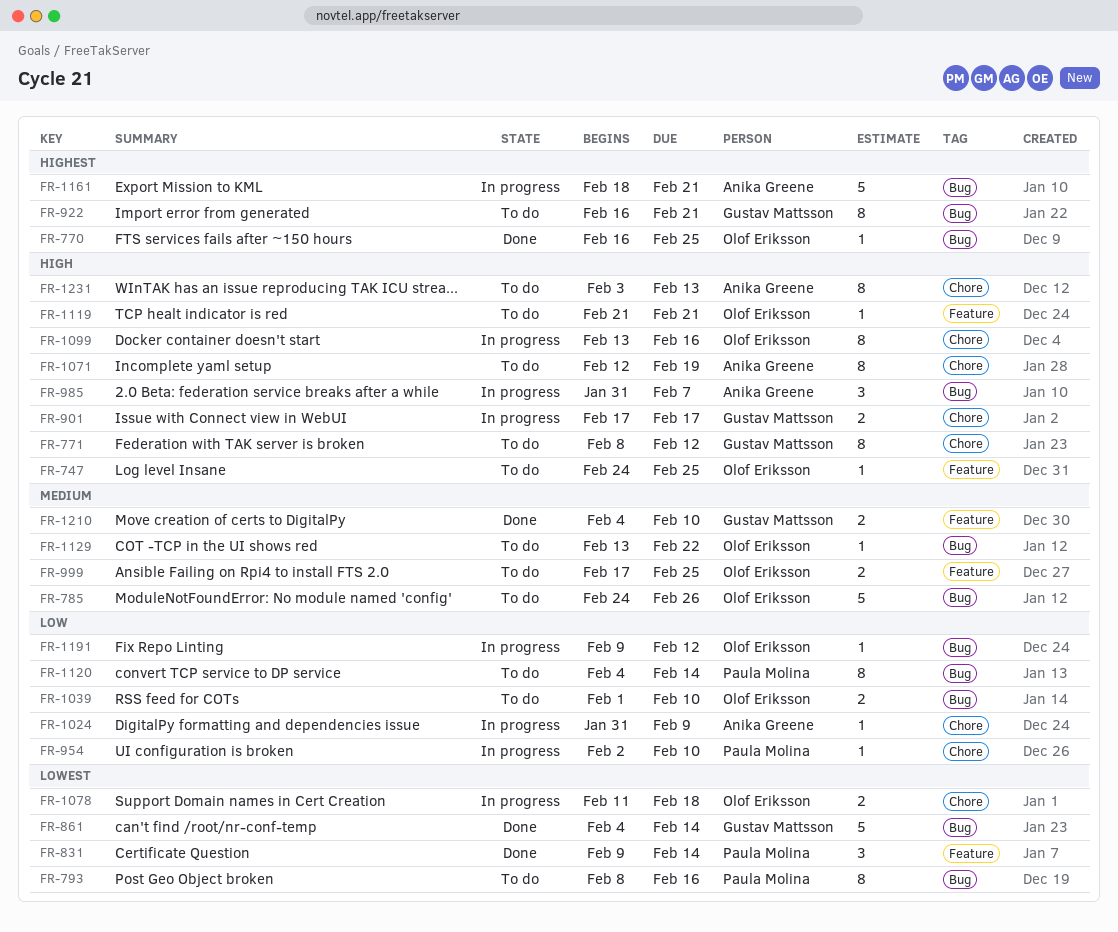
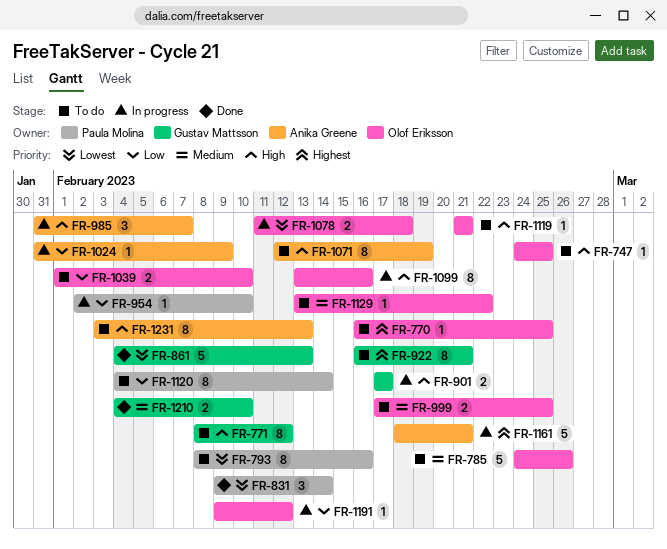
FR-770, status: Done -> To do
FR-861, due: Feb 14 -> Feb 13

